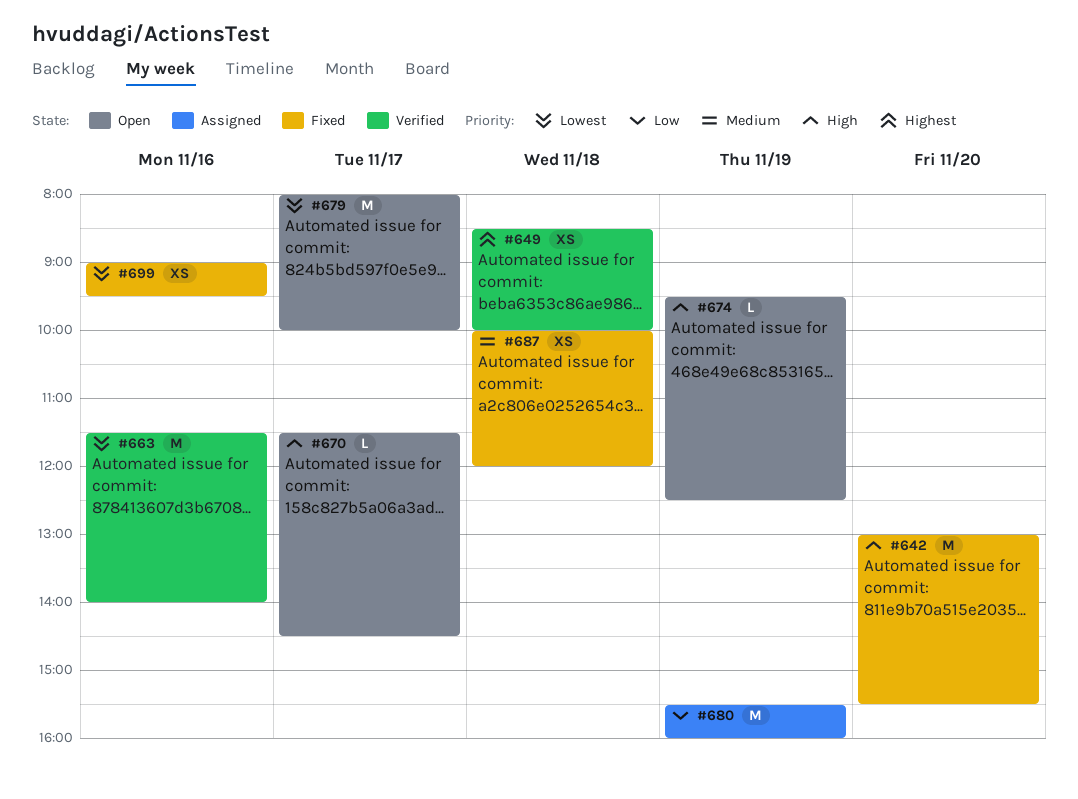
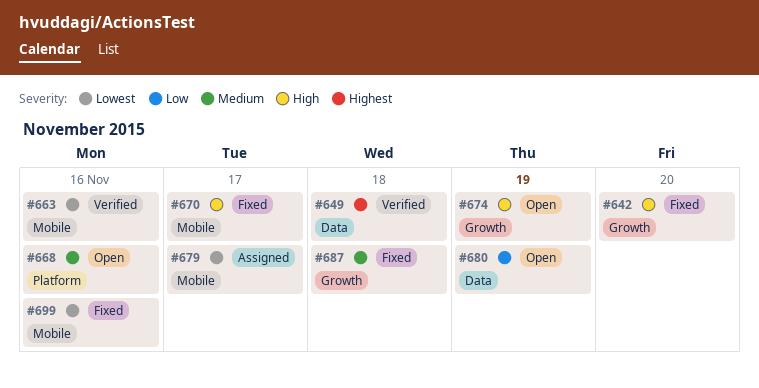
#668: none -> present
#670, status: Open -> Fixed
#679, status: Open -> Assigned
#680, status: Assigned -> Open

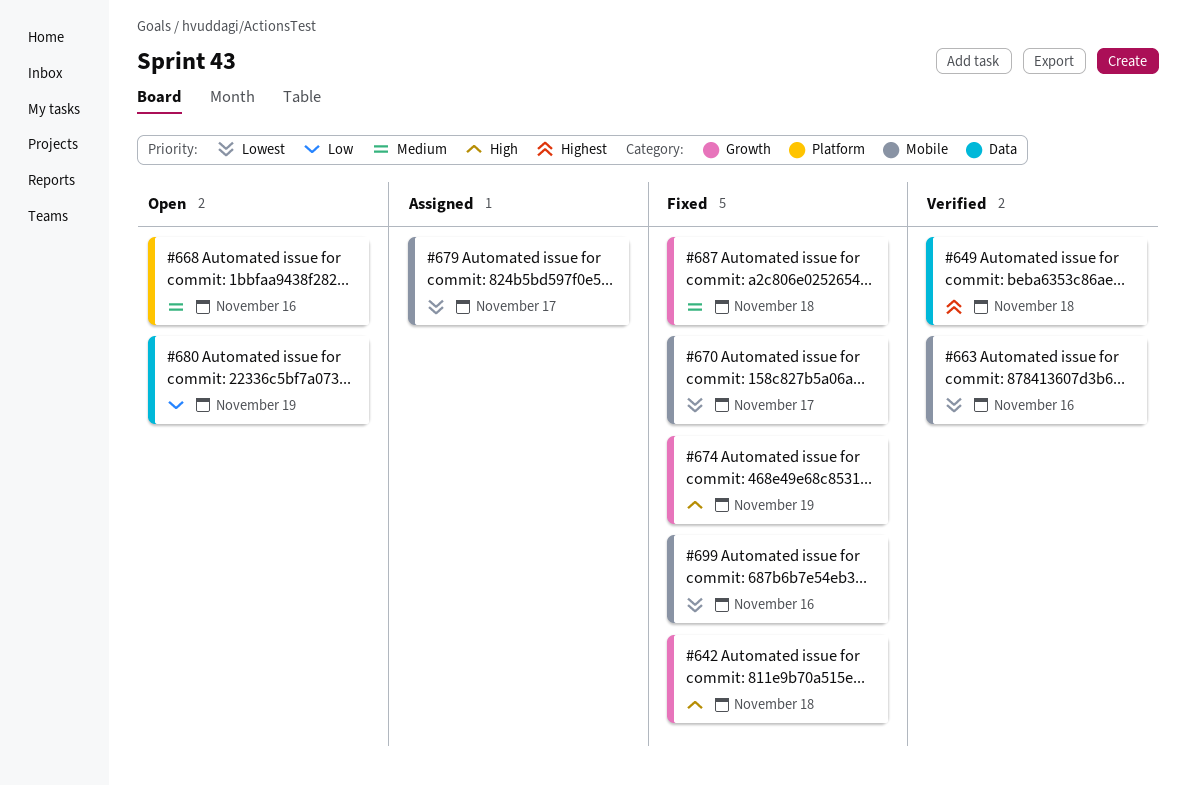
#642, day: Nov 20 -> Nov 18
#670, priority: High -> Lowest
#674, status: Open -> Fixed

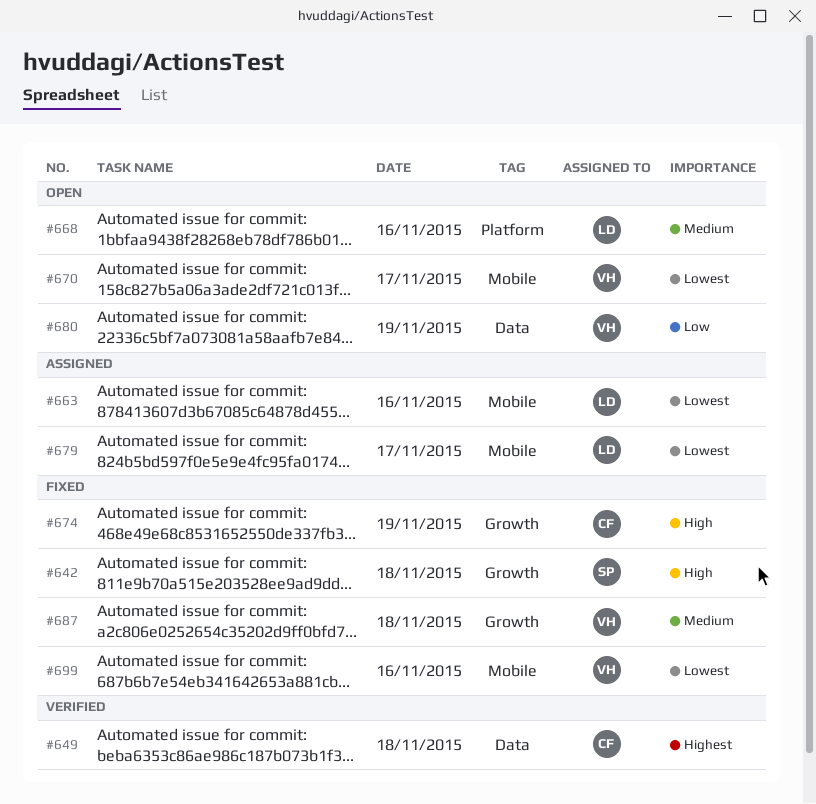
#663, status: Verified -> Assigned
#670, status: Fixed -> Open

